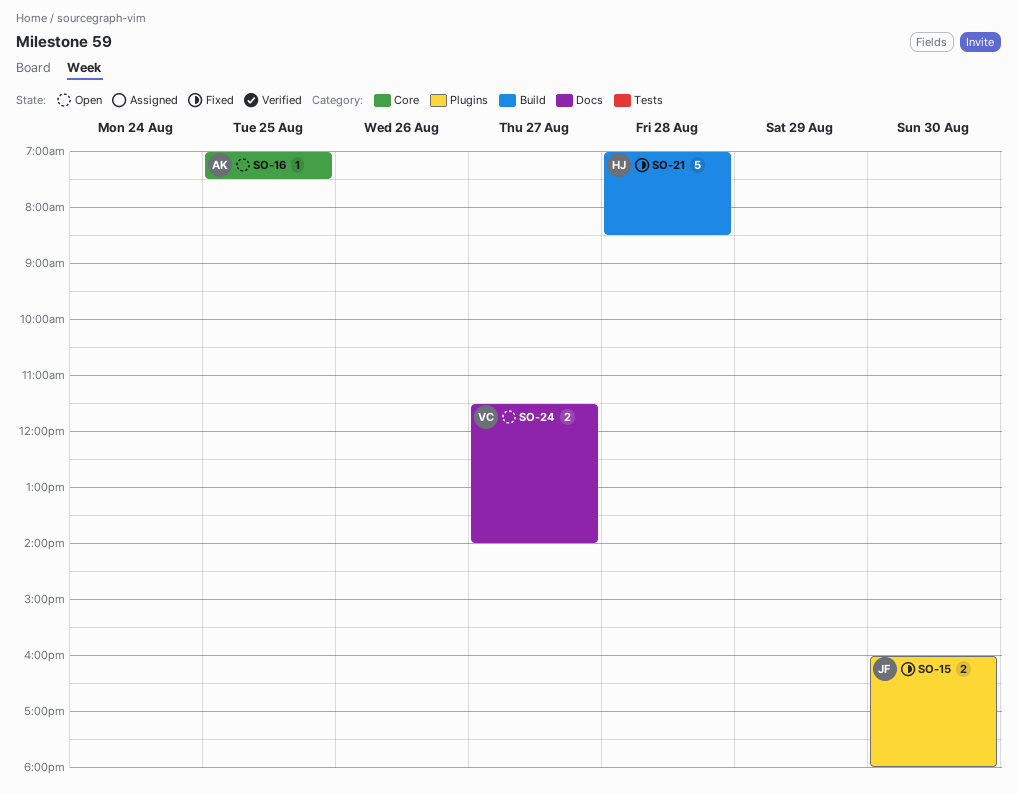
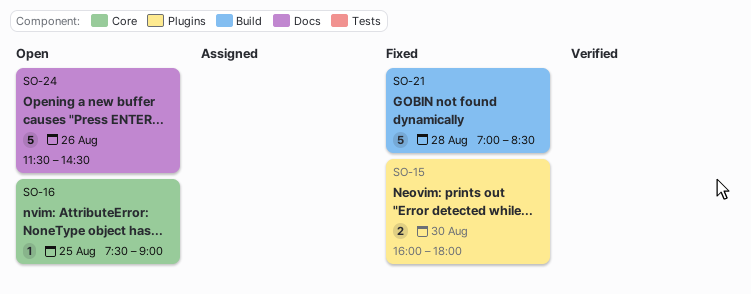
SO-16, begins: 07:00 -> 07:30
SO-16, ends: 07:30 -> 09:00
SO-24, estimate: 2 -> 5
SO-24, day: Aug 27 -> Aug 26
SO-24, ends: 14:00 -> 14:30

